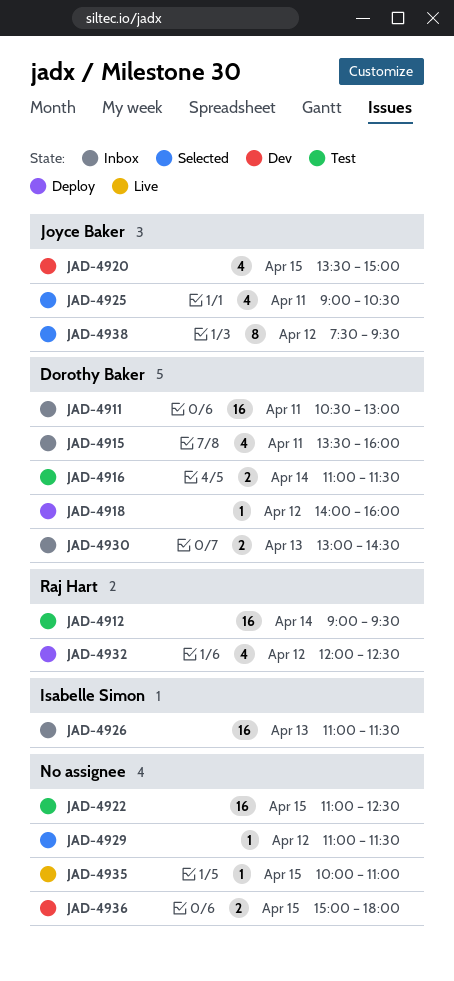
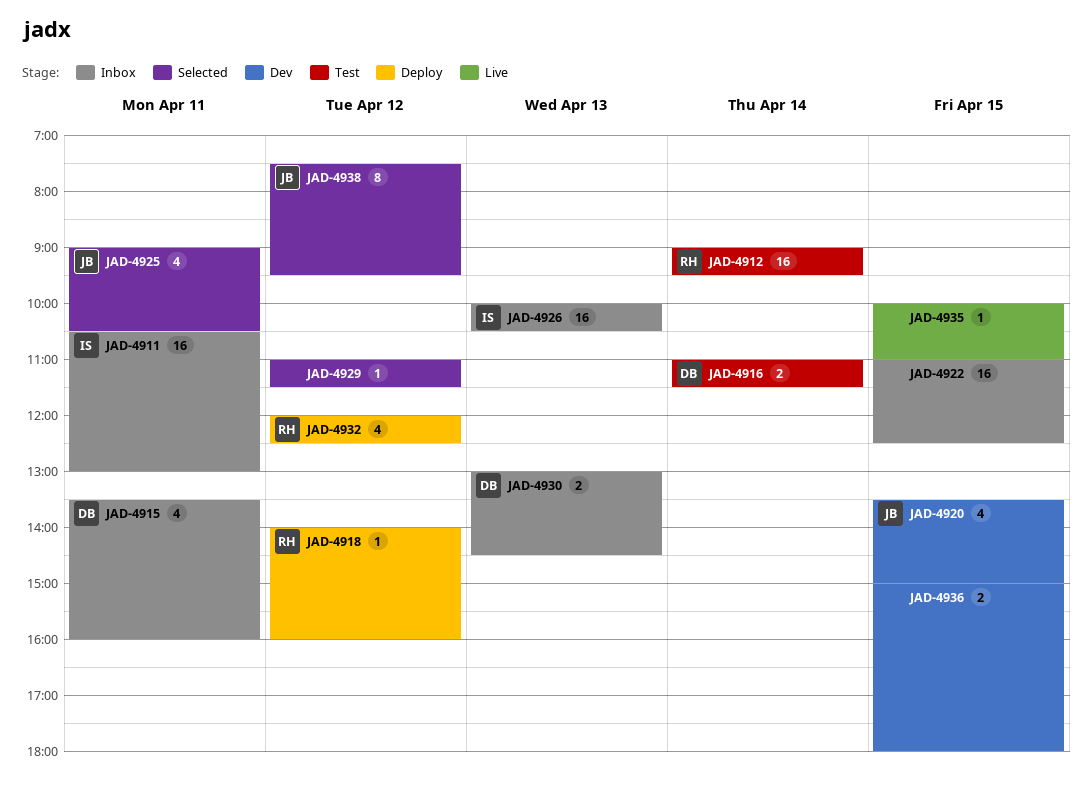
JAD-4911, owner: Dorothy Baker -> Isabelle Simon
JAD-4918, owner: Dorothy Baker -> Raj Hart
JAD-4922, status: Test -> Inbox
JAD-4926, begins: 11:00 -> 10:00
JAD-4926, ends: 11:30 -> 10:30

